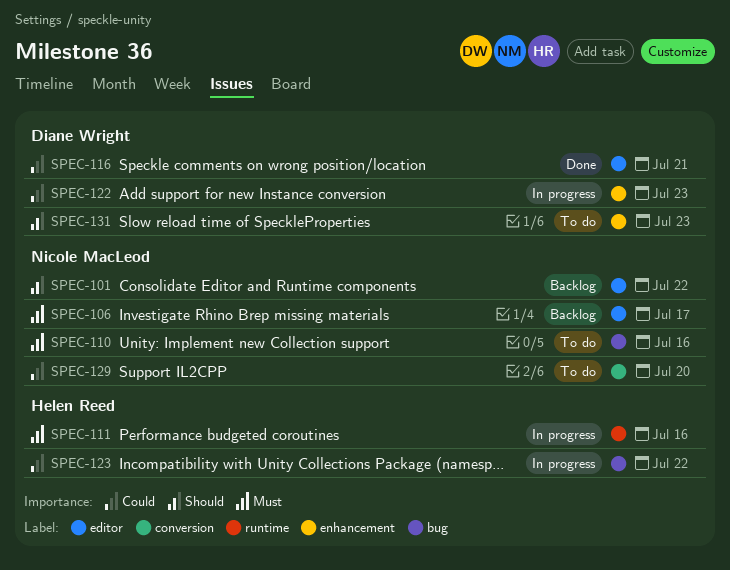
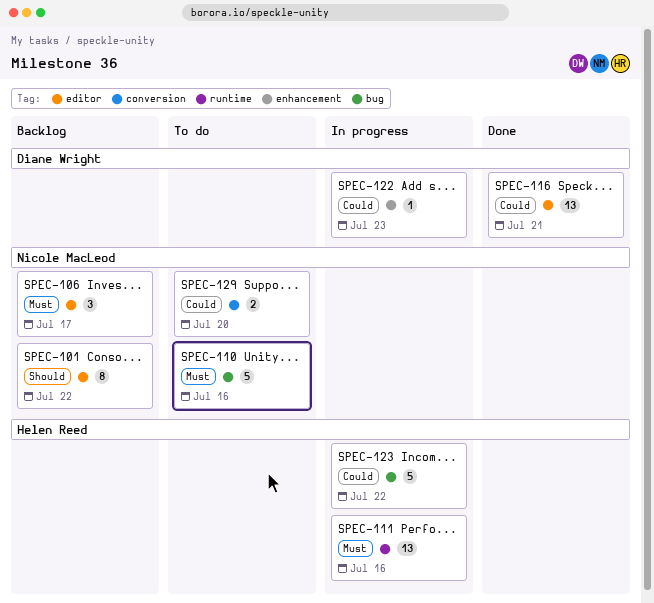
SPEC-131: present -> none

